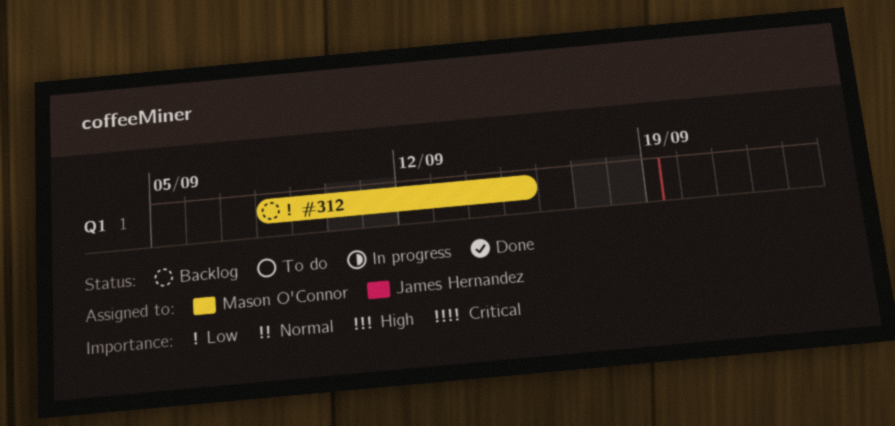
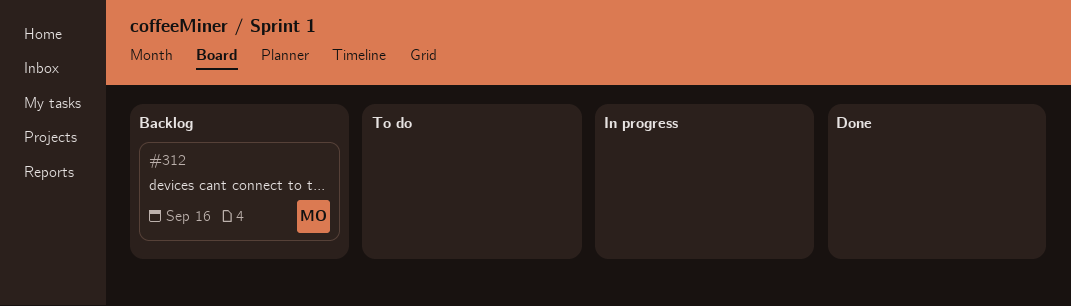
#312, due: Sep 15 -> Sep 16

